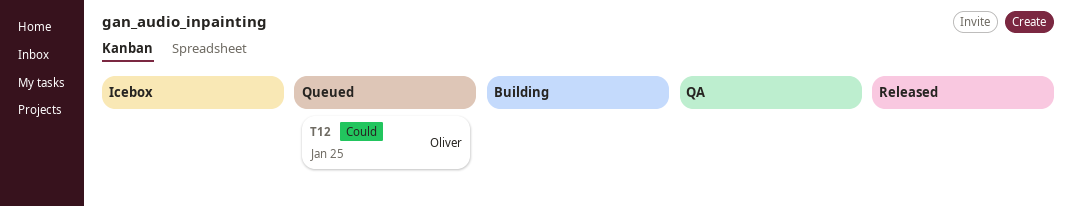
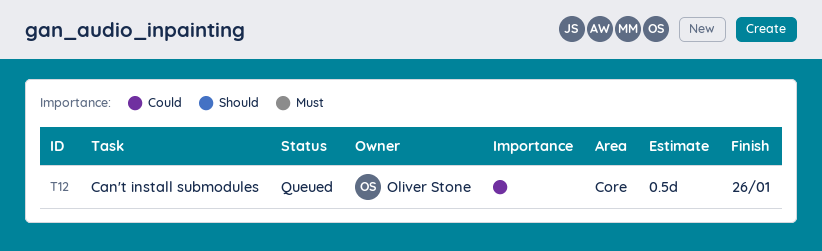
T12, due: Jan 25 -> Jan 26

